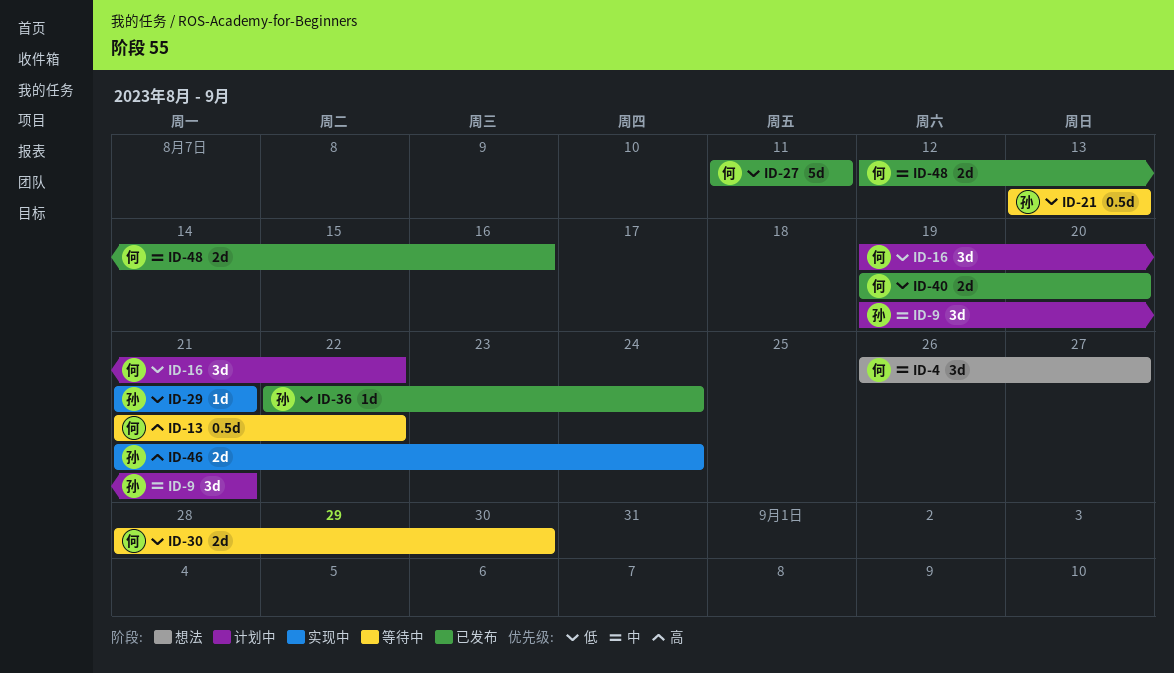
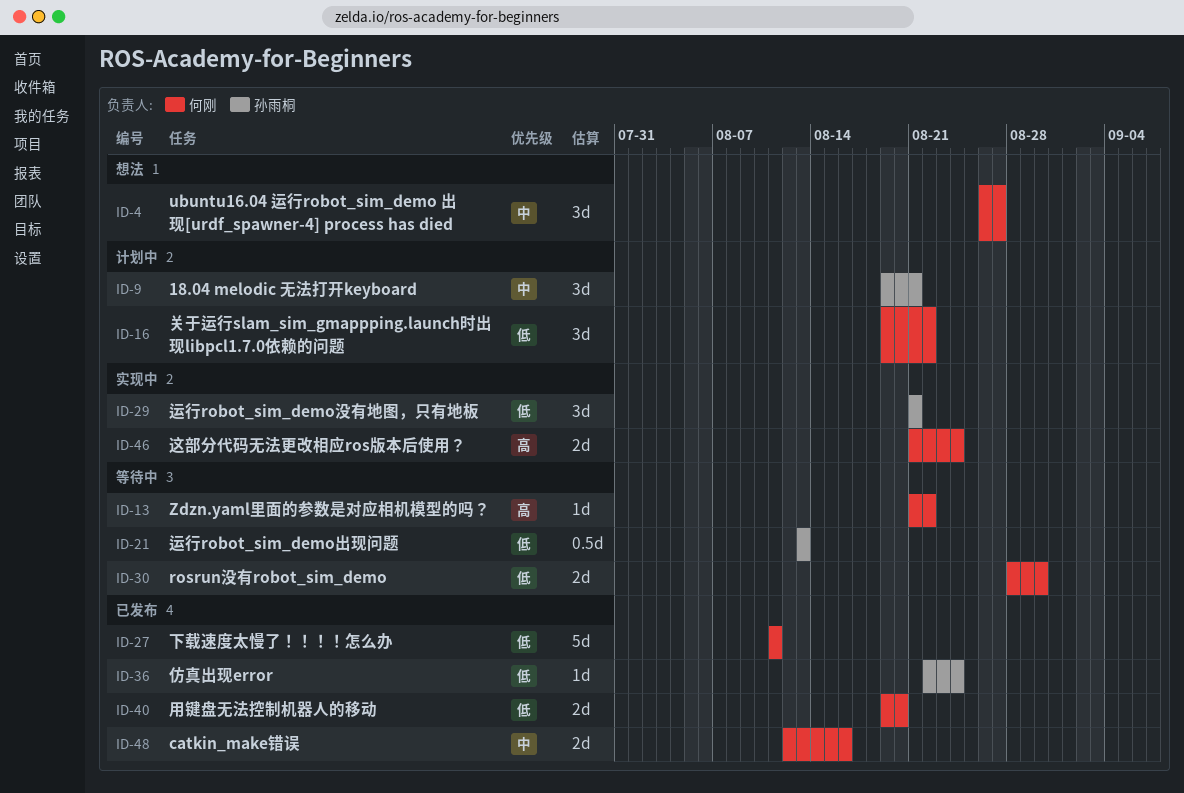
ID-13, estimate: 0.5d -> 1d
ID-29, estimate: 1d -> 3d
ID-46, owner: 孙雨桐 -> 何刚

